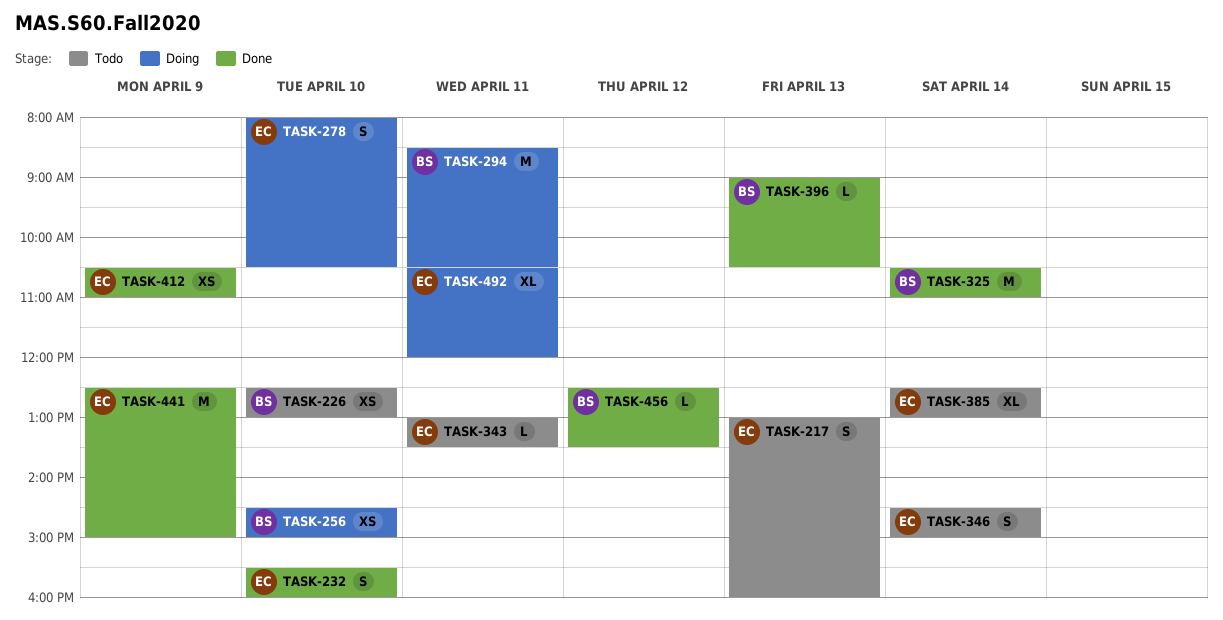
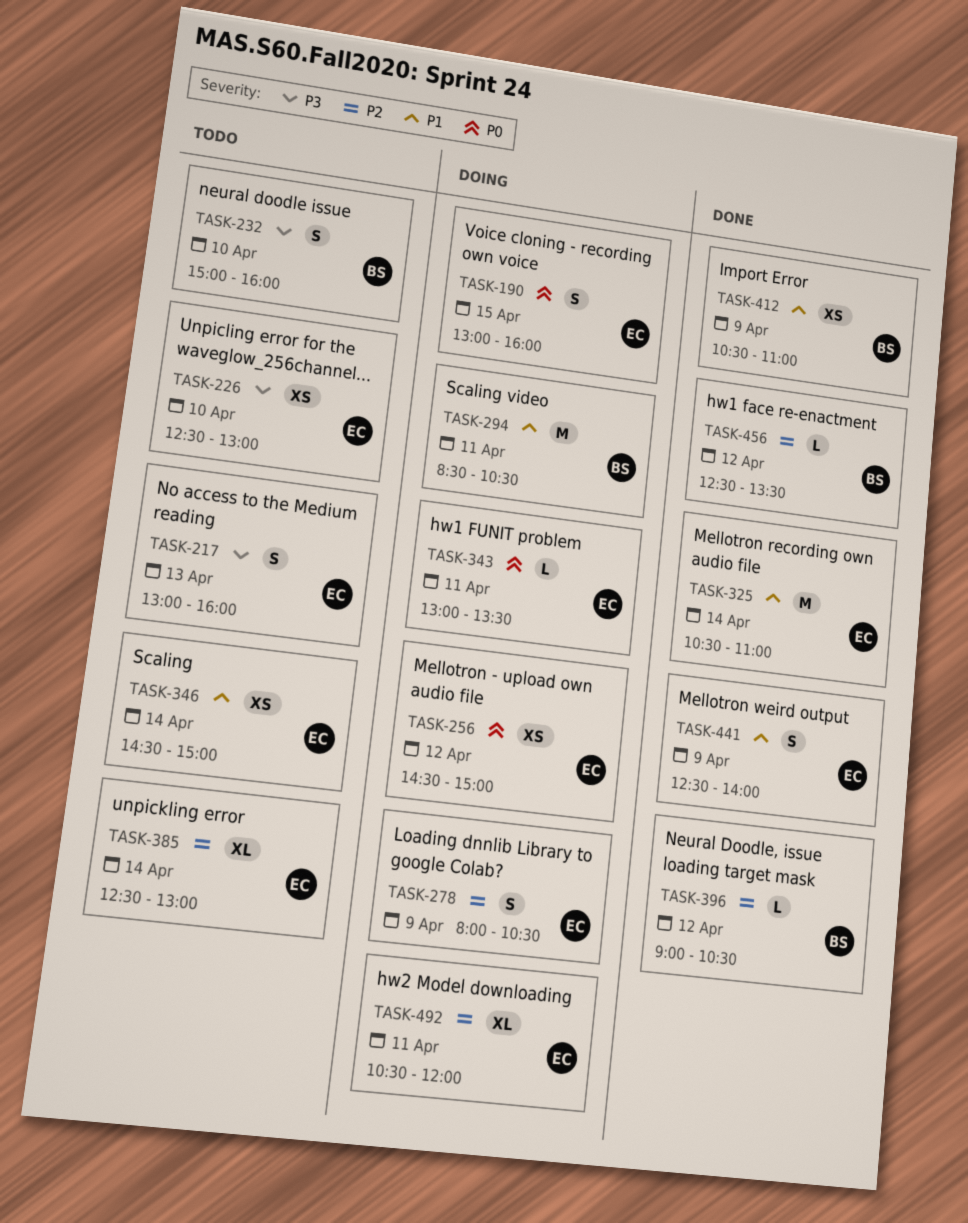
TASK-190: none -> present
TASK-226, owner: BS -> EC
TASK-232, status: Done -> Todo
TASK-232, owner: EC -> BS
TASK-232, begins: 15:30 -> 15:00
TASK-256, owner: BS -> EC
TASK-256, day: Apr 10 -> Apr 12
TASK-278, day: Apr 10 -> Apr 9
TASK-325, owner: BS -> EC
TASK-343, status: Todo -> Doing
TASK-346, estimate: S -> XS
TASK-396, day: Apr 13 -> Apr 12
TASK-412, owner: EC -> BS
TASK-441, estimate: M -> S
TASK-441, ends: 15:00 -> 14:00

